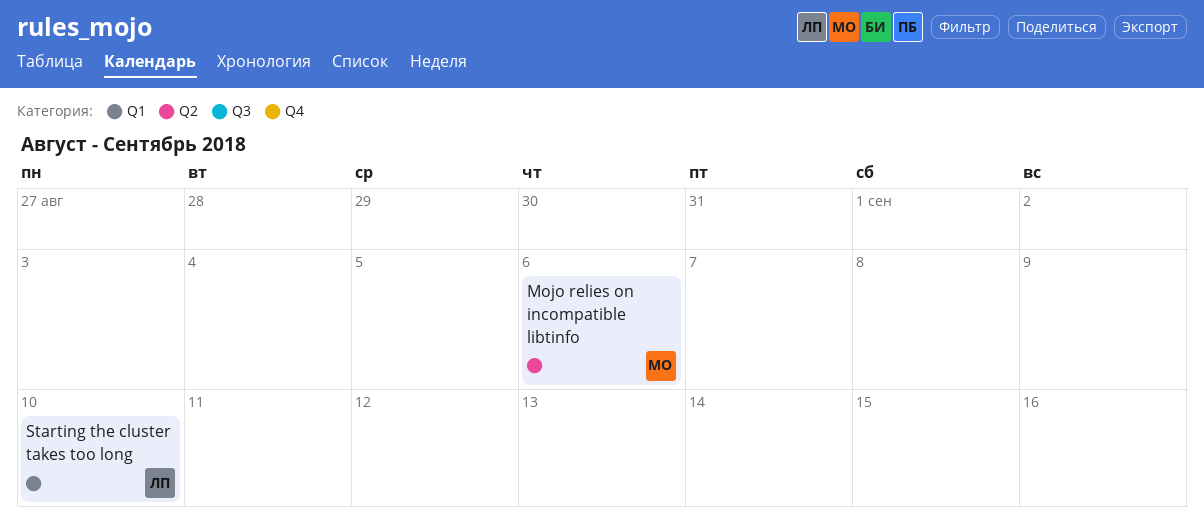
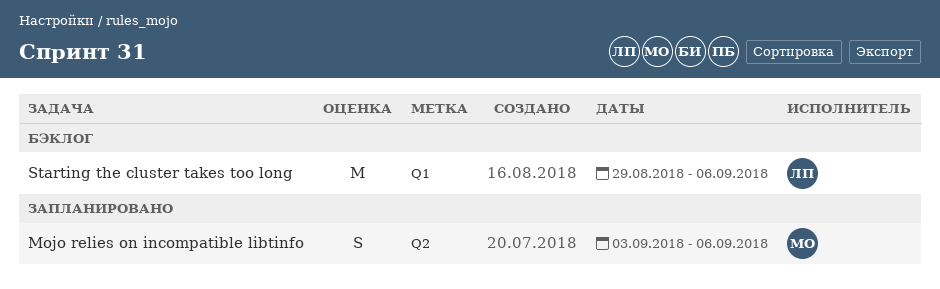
Starting the cluster takes too long, due: Sep 10 -> Sep 6

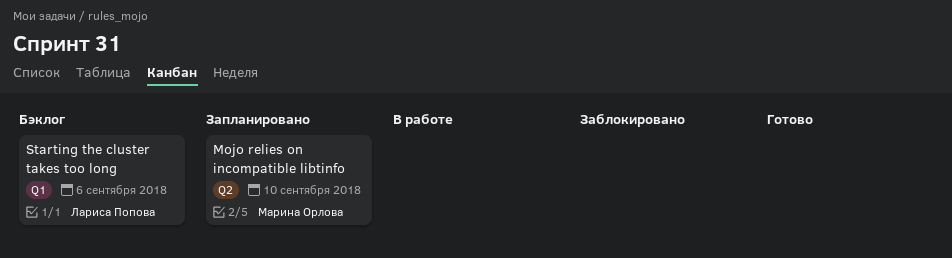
Mojo relies on incompatible libtinfo, due: Sep 6 -> Sep 10

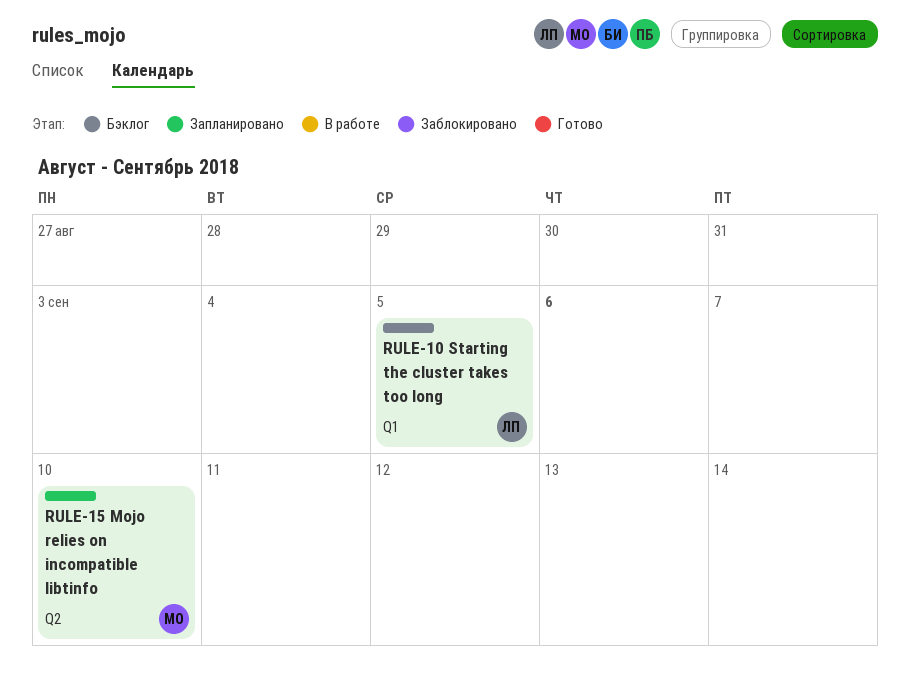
Starting the cluster takes too long, due: Sep 6 -> Sep 5

